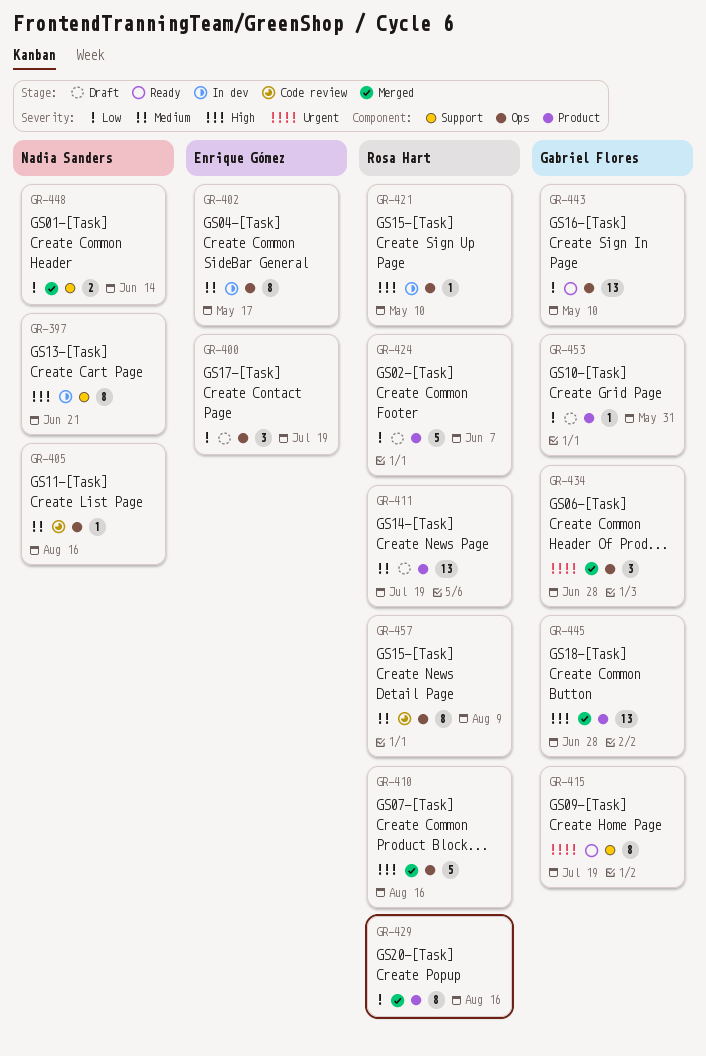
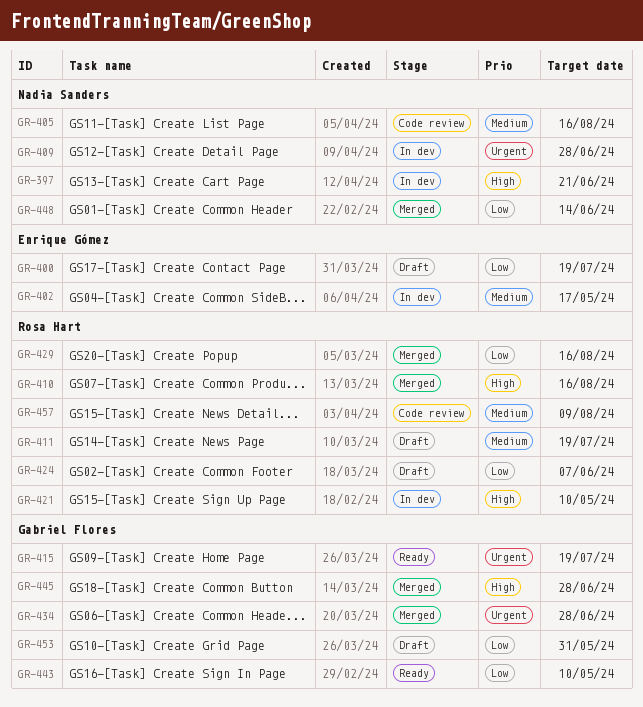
GR-409: none -> present

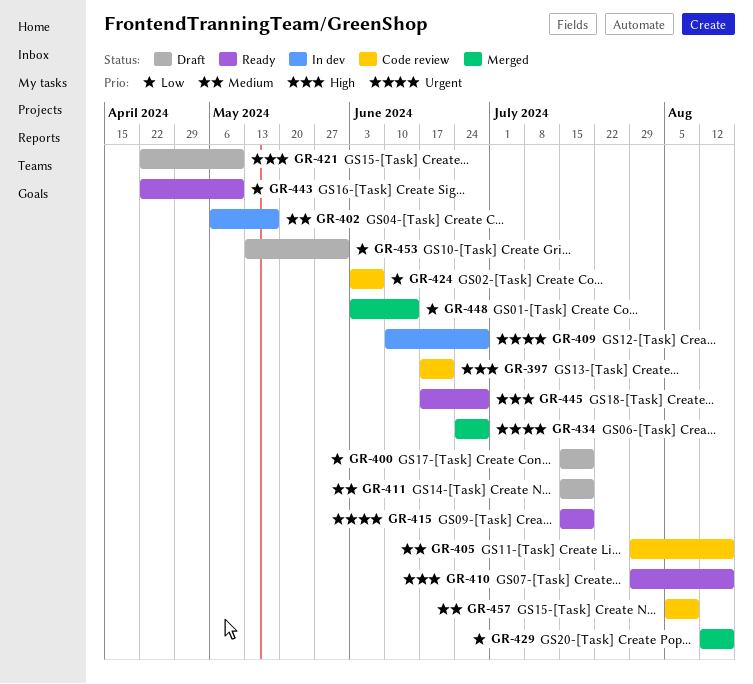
GR-397, status: In dev -> Code review
GR-410, status: Merged -> Ready
GR-421, status: In dev -> Draft
GR-424, status: Draft -> Code review
GR-445, status: Merged -> Ready

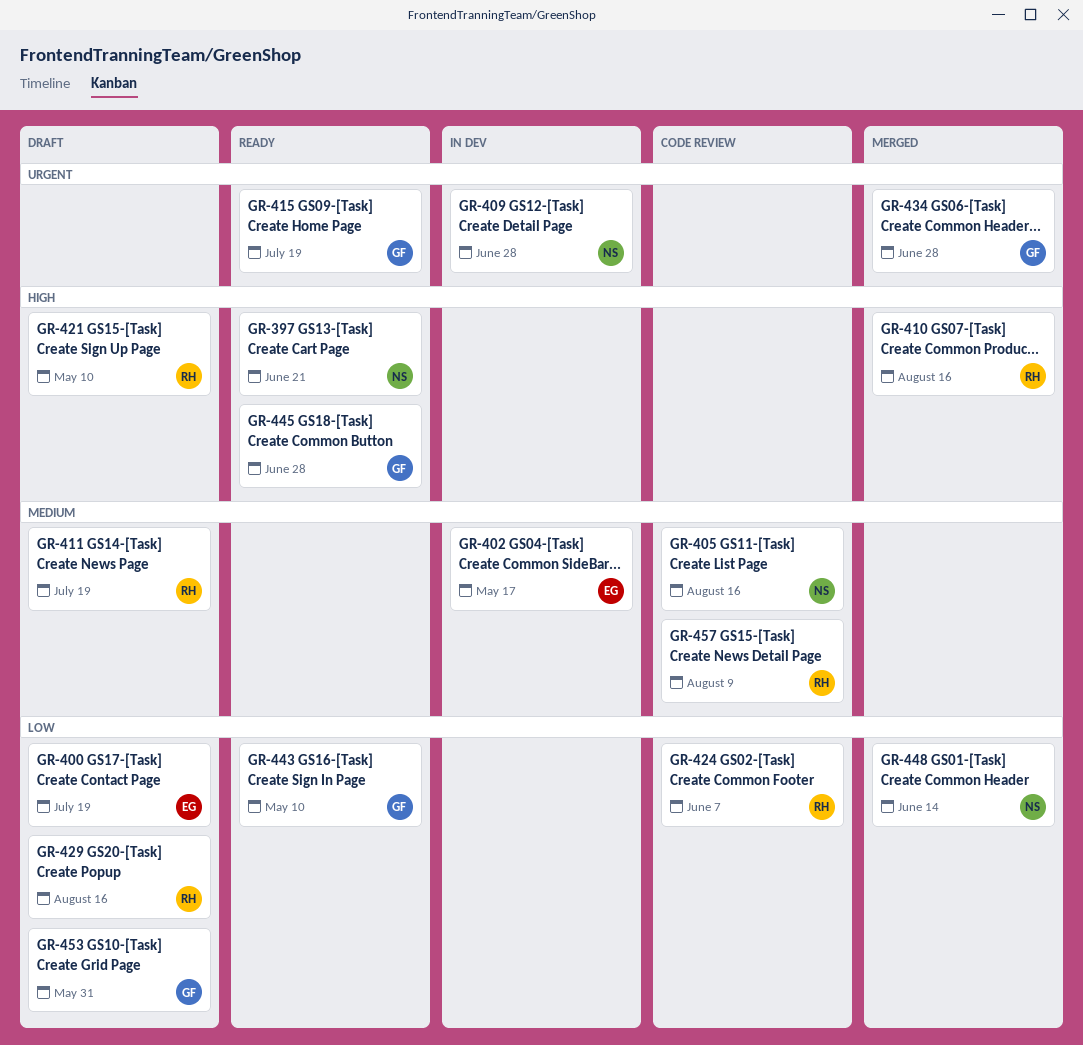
GR-397, status: Code review -> Ready
GR-410, status: Ready -> Merged
GR-429, status: Merged -> Draft

